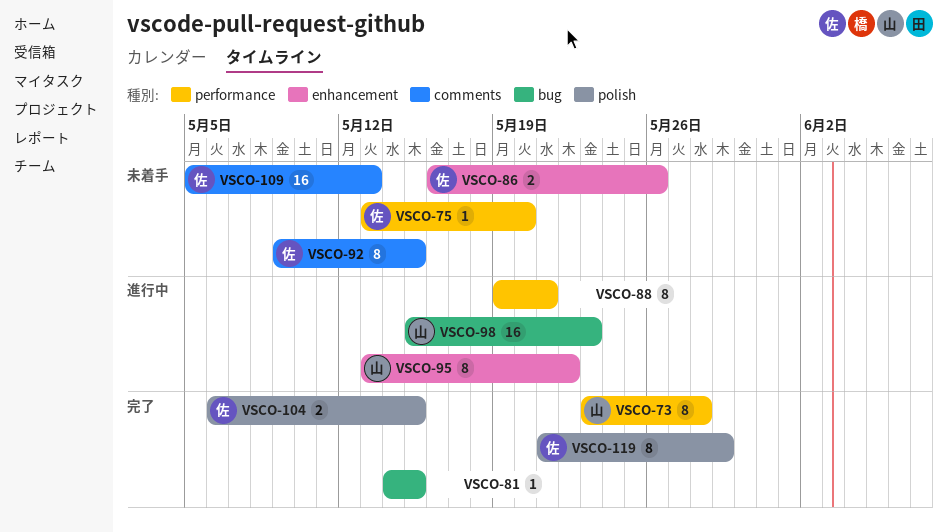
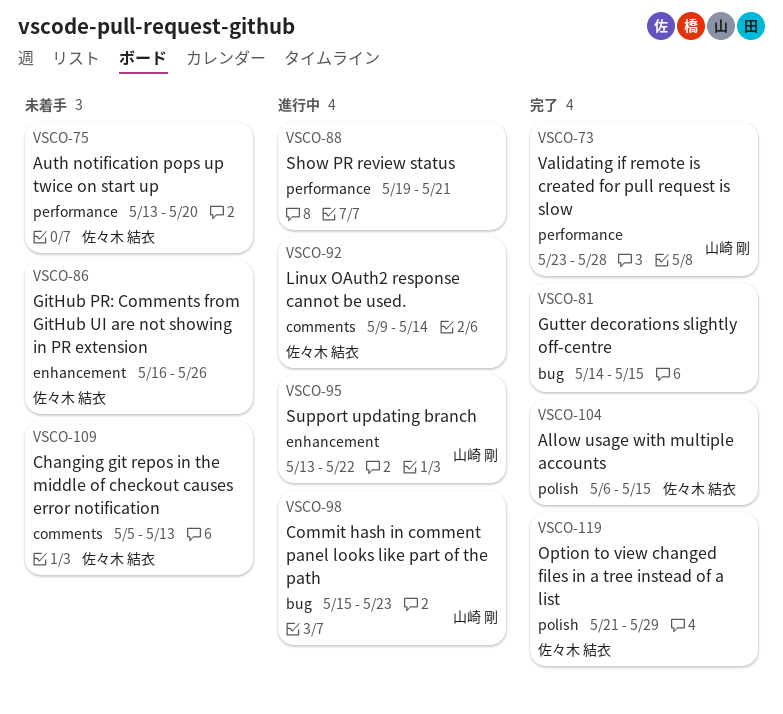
VSCO-92, status: 未着手 -> 進行中
VSCO-92, due: May 15 -> May 14

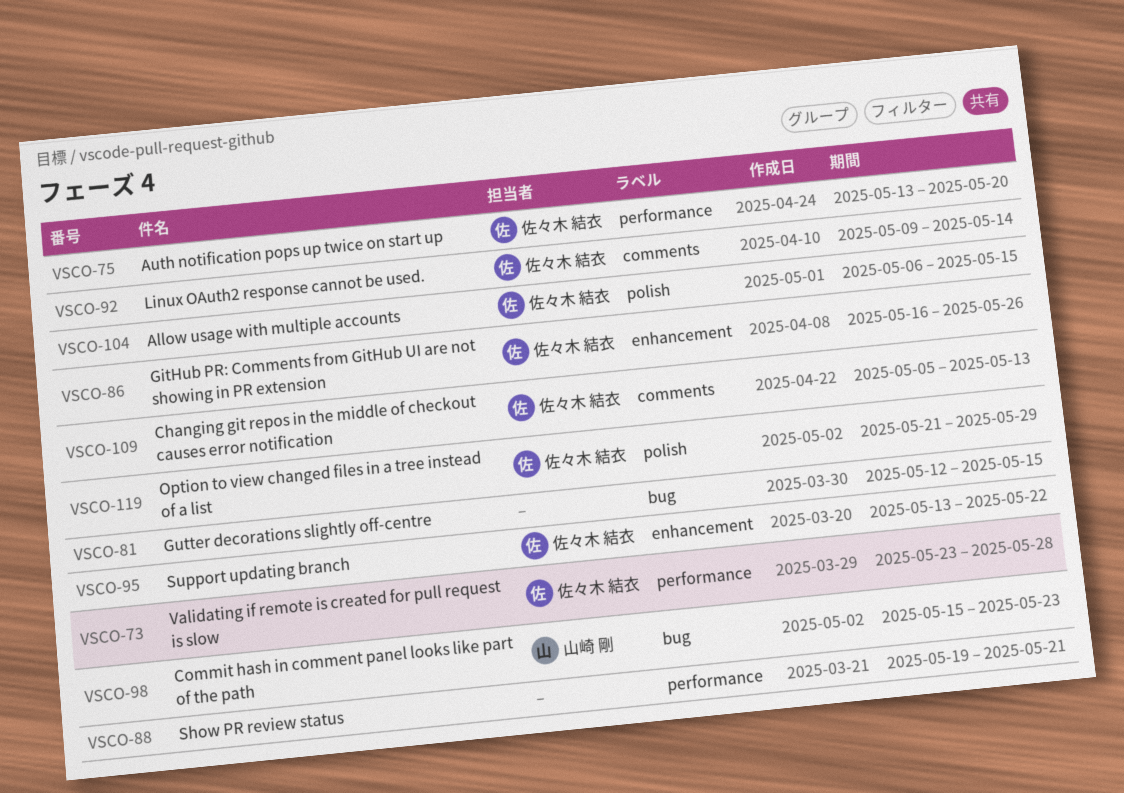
VSCO-73, owner: 山崎 剛 -> 佐々木 結衣
VSCO-81, start: May 14 -> May 12
VSCO-95, owner: 山崎 剛 -> 佐々木 結衣

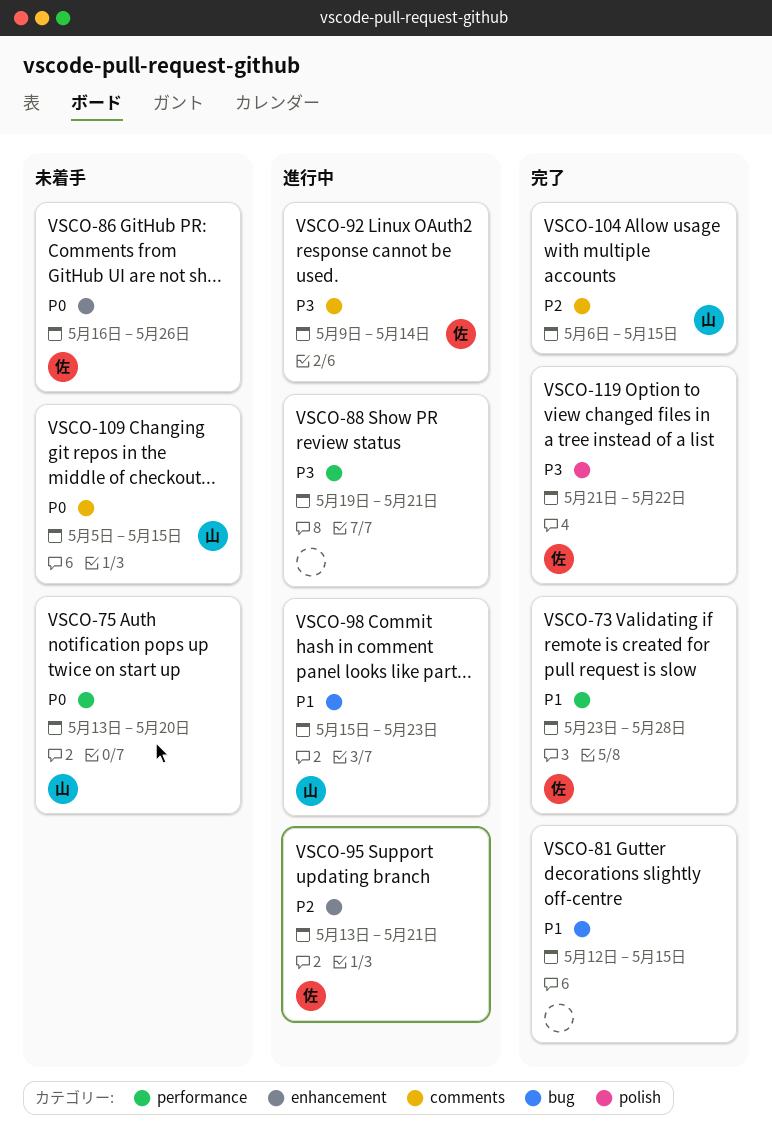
VSCO-75, owner: 佐々木 結衣 -> 山崎 剛
VSCO-95, due: May 22 -> May 21
VSCO-104, owner: 佐々木 結衣 -> 山崎 剛
VSCO-104, label: polish -> comments
VSCO-109, owner: 佐々木 結衣 -> 山崎 剛
VSCO-109, due: May 13 -> May 15
VSCO-119, due: May 29 -> May 22

